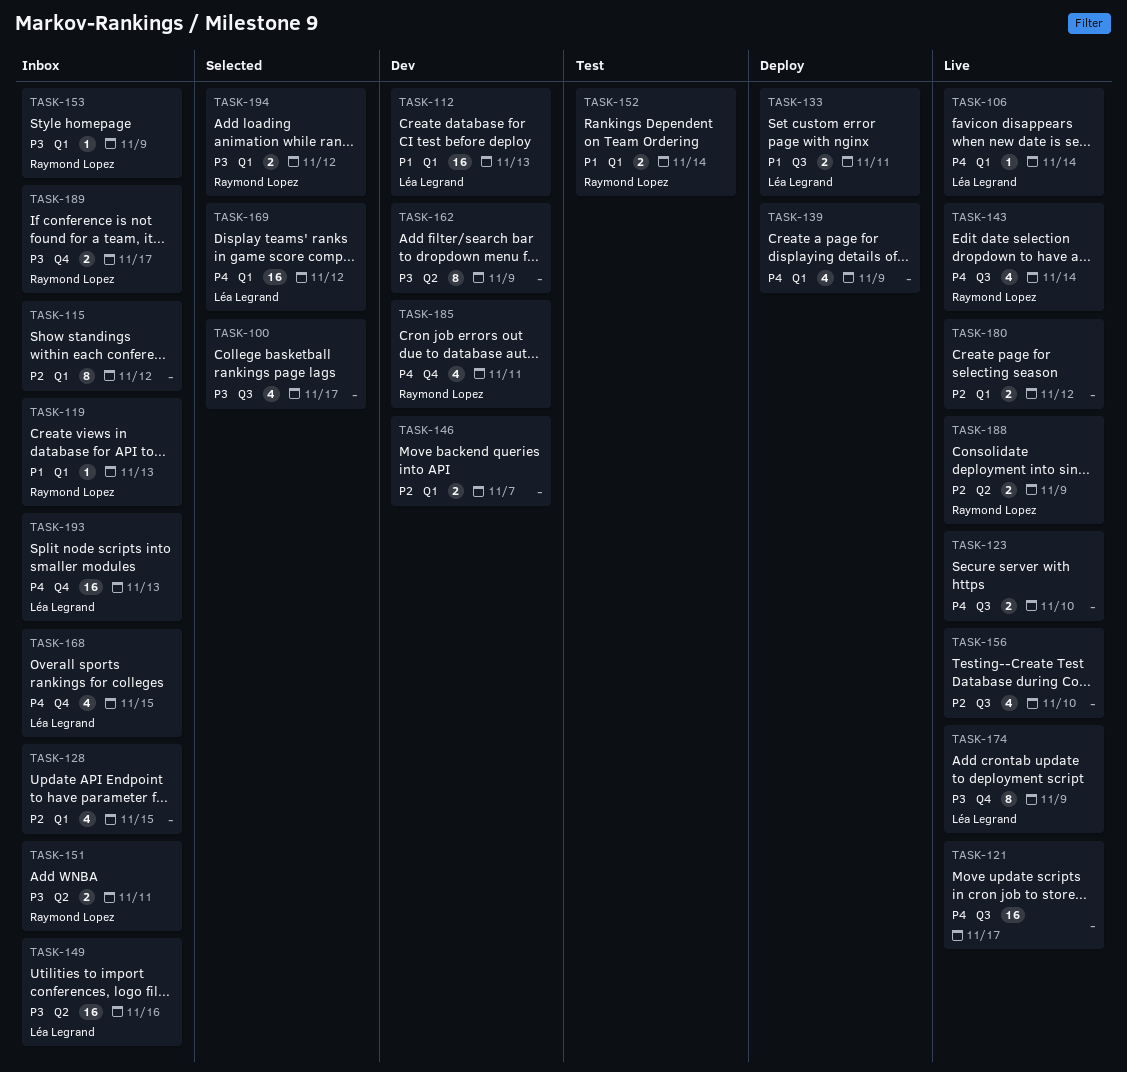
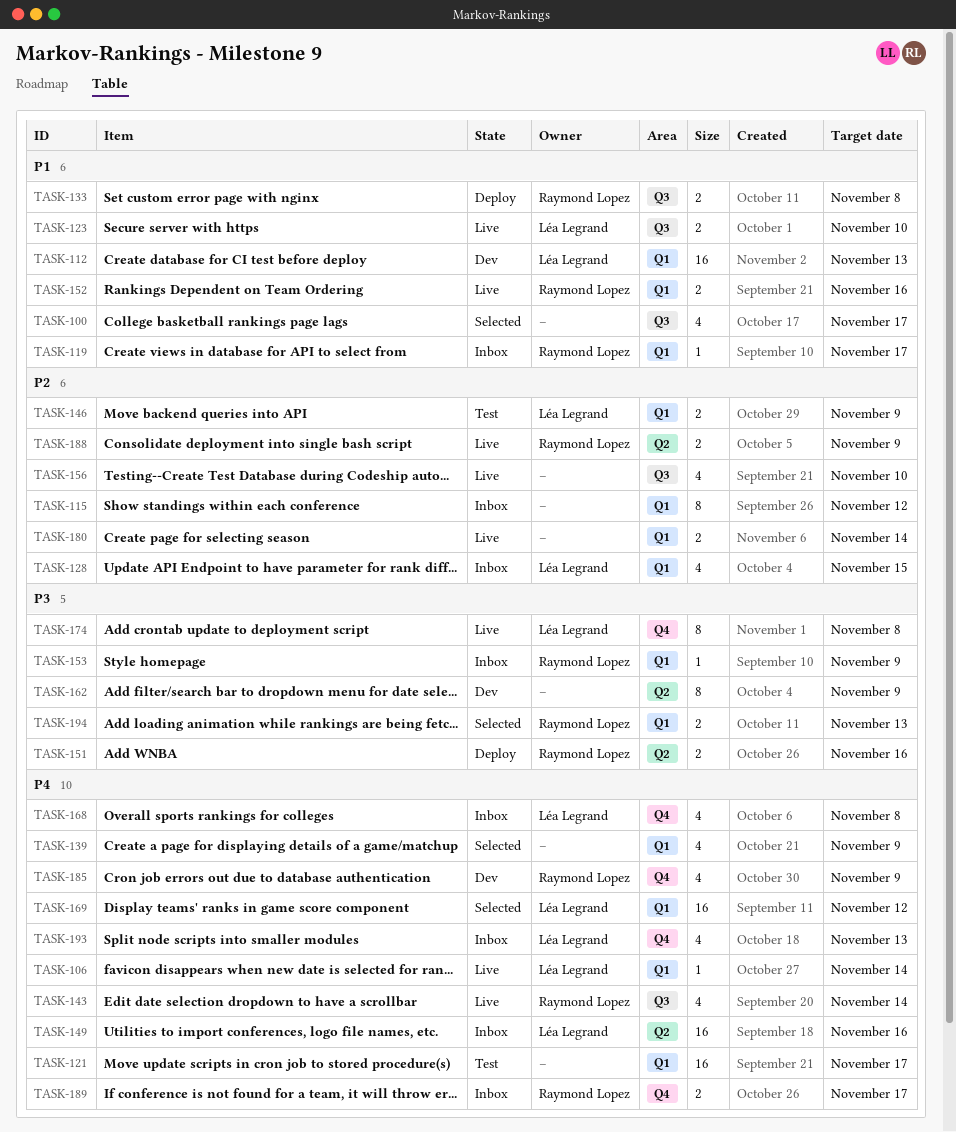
TASK-100, priority: P3 -> P1
TASK-119, due: Nov 13 -> Nov 17
TASK-121, status: Live -> Test
TASK-121, label: Q3 -> Q1
TASK-123, owner: none -> Léa Legrand
TASK-123, priority: P4 -> P1
TASK-128, owner: none -> Léa Legrand
TASK-133, owner: Léa Legrand -> Raymond Lopez
TASK-133, due: Nov 11 -> Nov 8
TASK-139, status: Deploy -> Selected
TASK-146, status: Dev -> Test
TASK-146, owner: none -> Léa Legrand
TASK-146, due: Nov 7 -> Nov 9
TASK-149, priority: P3 -> P4
TASK-151, status: Inbox -> Deploy
TASK-151, due: Nov 11 -> Nov 16
TASK-152, status: Test -> Live
TASK-152, due: Nov 14 -> Nov 16
TASK-168, due: Nov 15 -> Nov 8
TASK-174, due: Nov 9 -> Nov 8
TASK-180, due: Nov 12 -> Nov 14
TASK-185, due: Nov 11 -> Nov 9
TASK-189, priority: P3 -> P4
TASK-193, estimate: 16 -> 4
TASK-194, due: Nov 12 -> Nov 13

